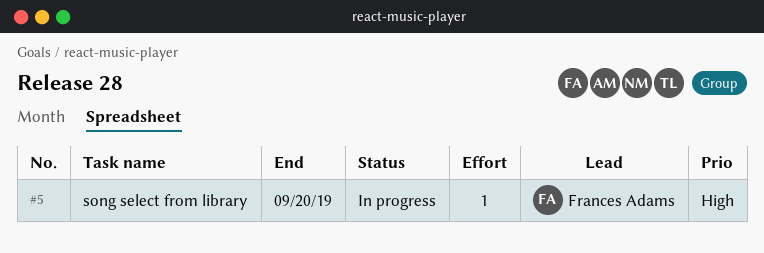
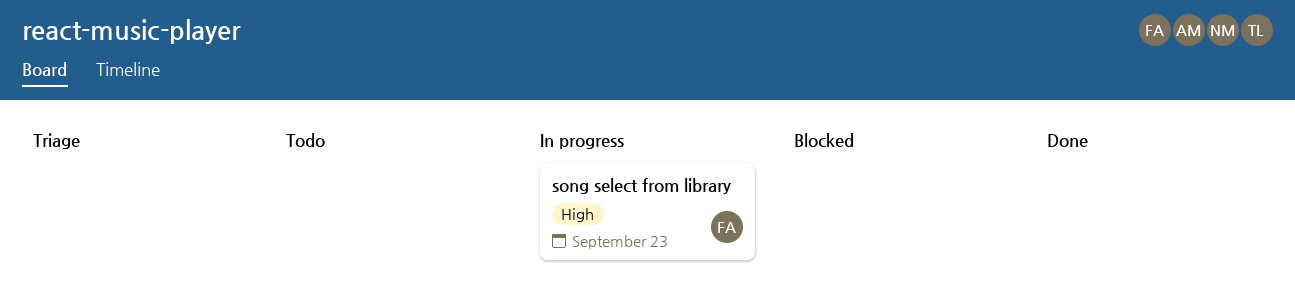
song select from library, due: Sep 20 -> Sep 23

